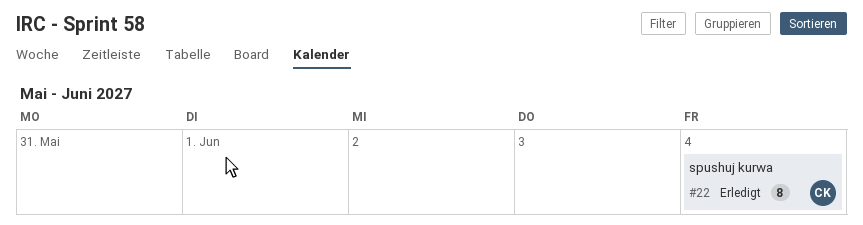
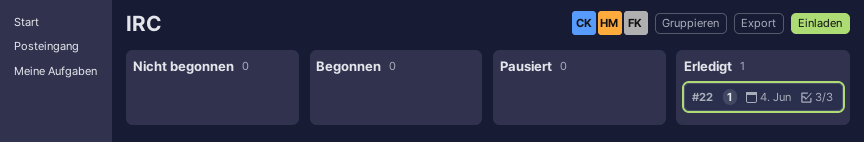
#22, estimate: 8 -> 1

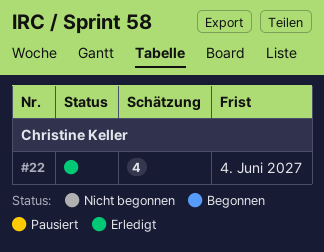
#22, estimate: 1 -> 4

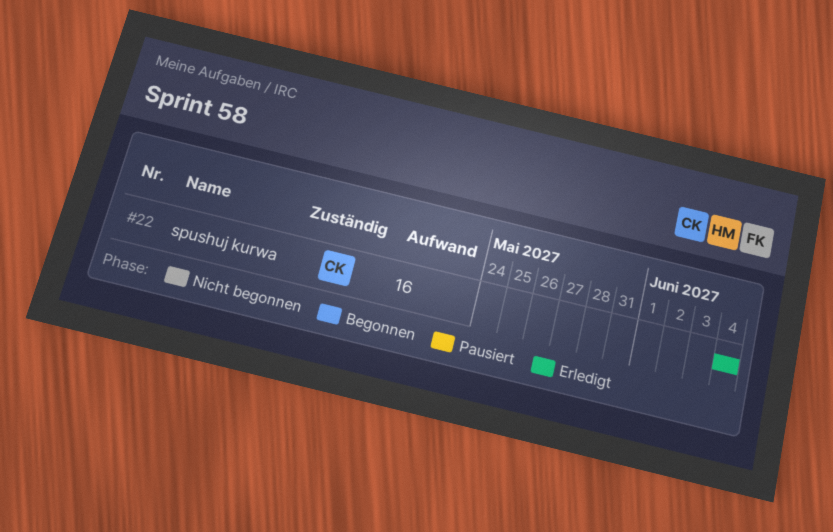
#22, estimate: 4 -> 16

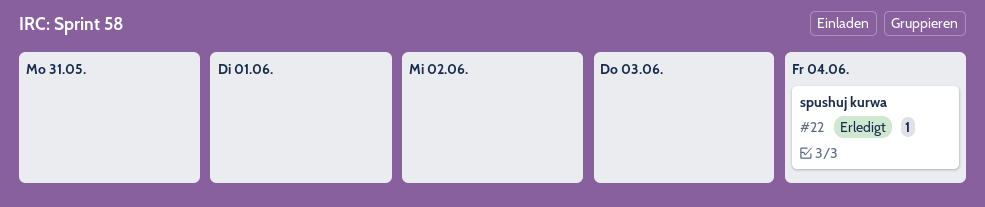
#22, estimate: 16 -> 1

